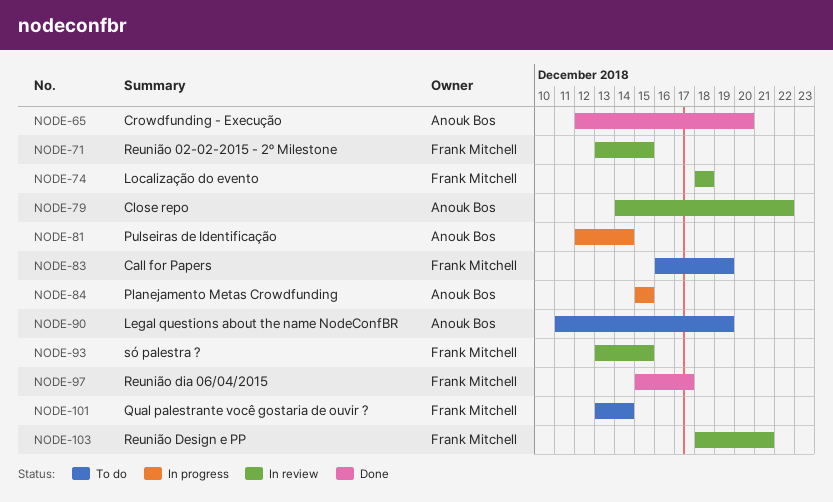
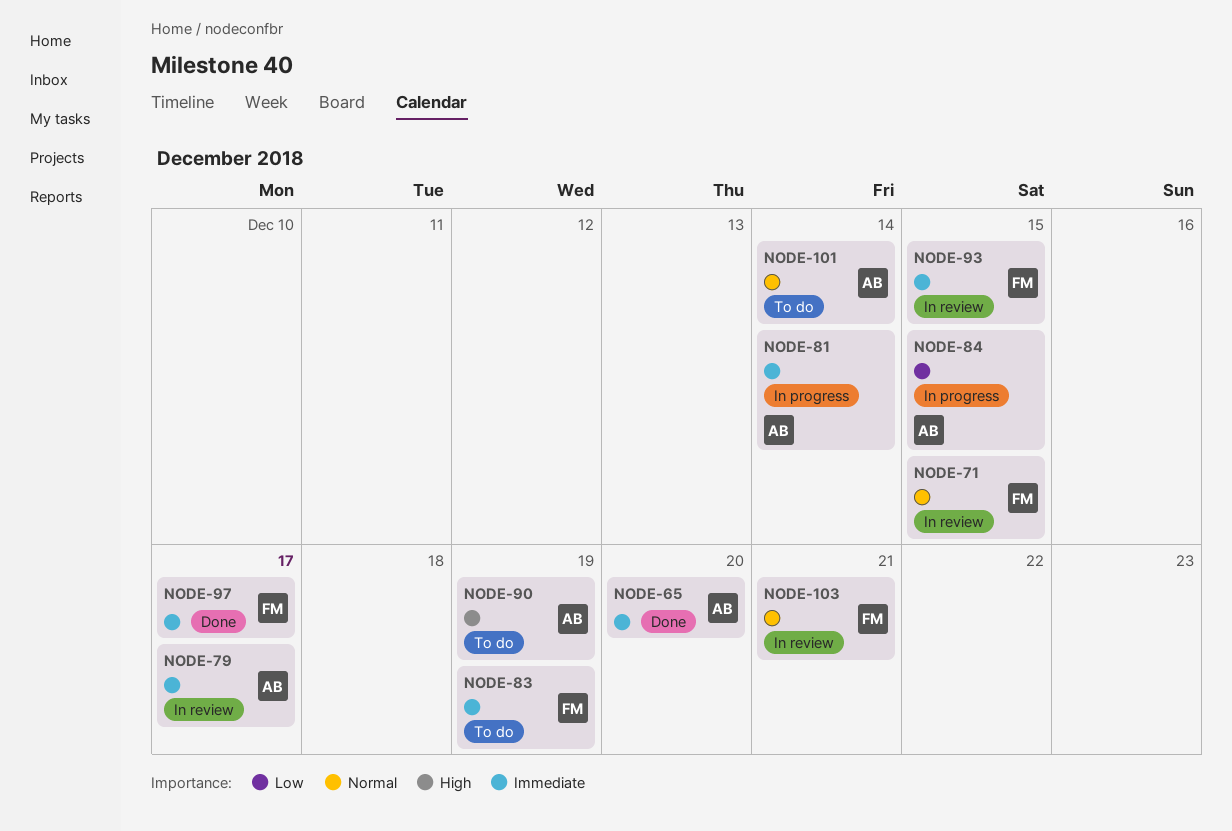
NODE-74: present -> none
NODE-79, due: Dec 22 -> Dec 17
NODE-101, owner: Frank Mitchell -> Anouk Bos

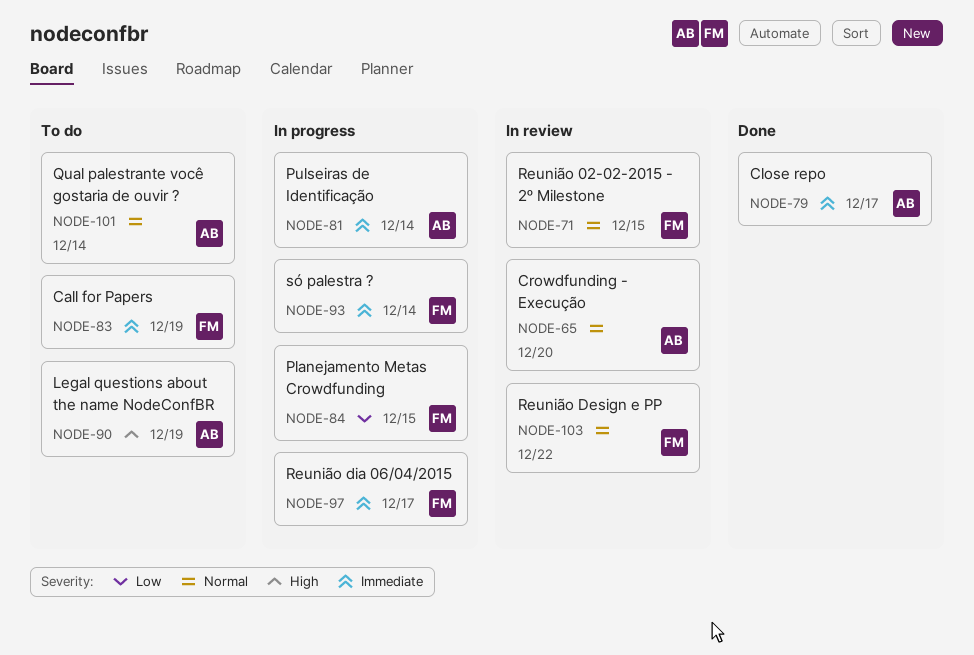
NODE-65, status: Done -> In review
NODE-65, priority: Immediate -> Normal
NODE-79, status: In review -> Done
NODE-84, owner: AB -> FM
NODE-93, status: In review -> In progress
NODE-93, due: Dec 15 -> Dec 14
NODE-97, status: Done -> In progress
NODE-103, due: Dec 21 -> Dec 22

